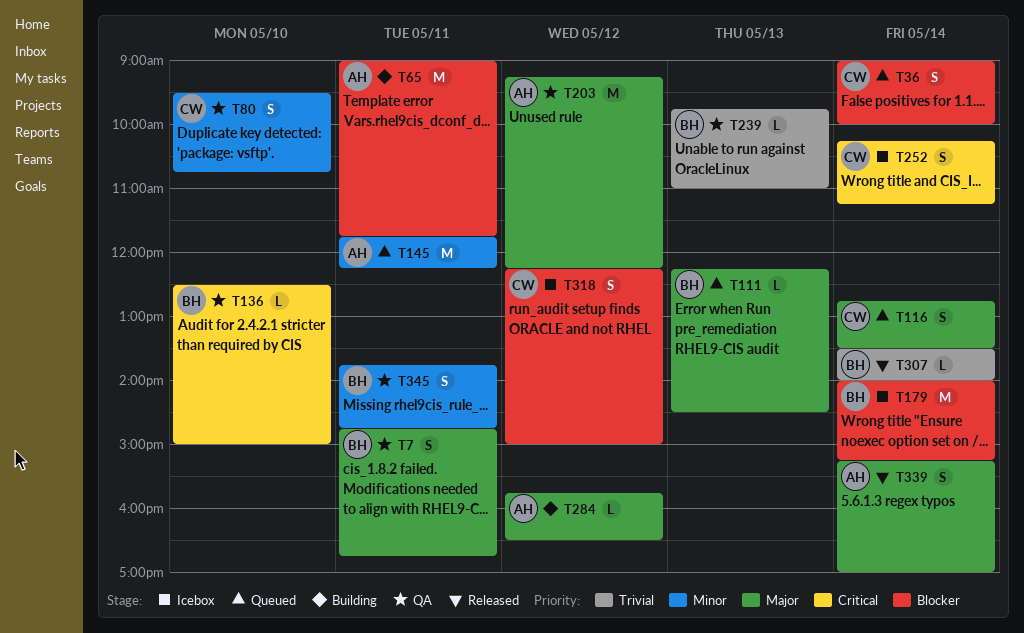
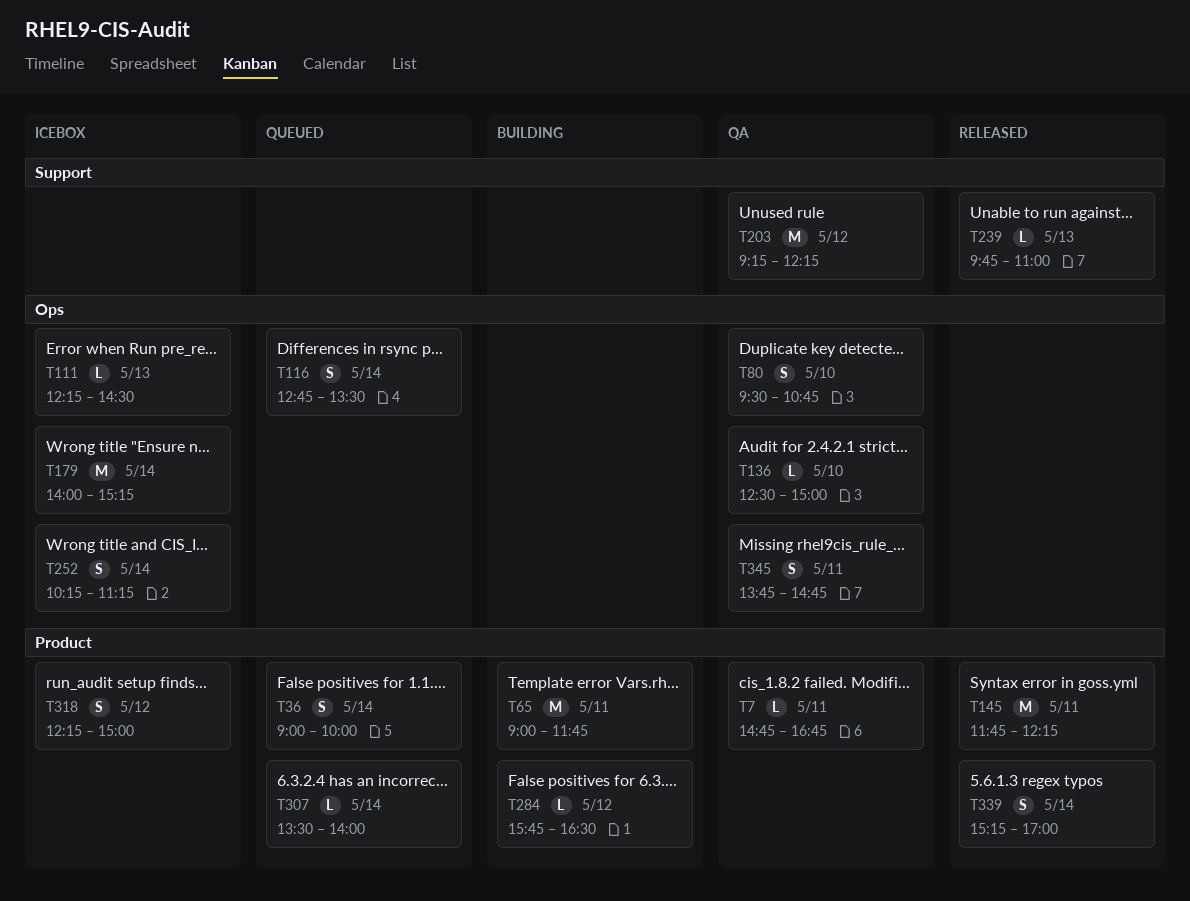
T7, estimate: S -> L
T111, status: Queued -> Icebox
T145, status: Queued -> Released
T239, status: QA -> Released
T307, status: Released -> Queued

